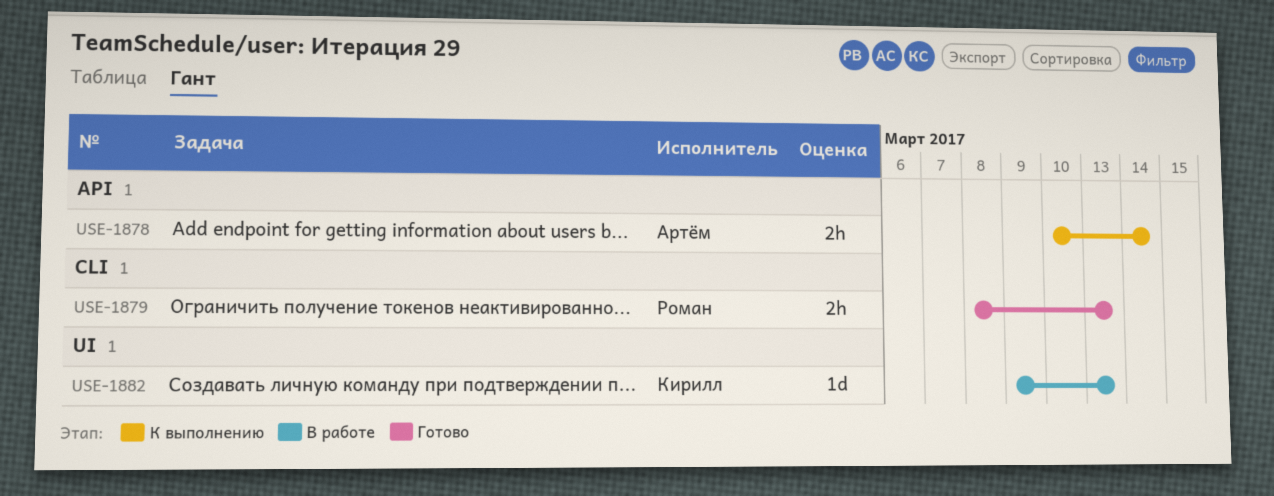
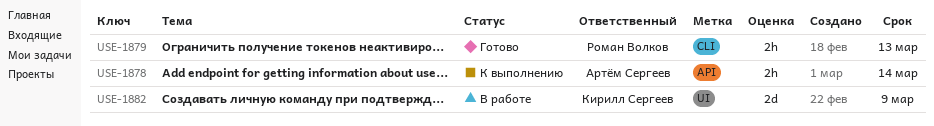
USE-1882, estimate: 1d -> 2d
USE-1882, due: Mar 13 -> Mar 9

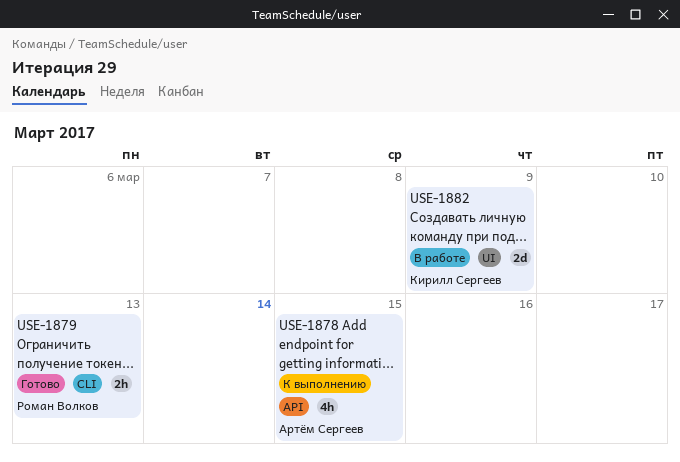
USE-1878, estimate: 2h -> 4h
USE-1878, due: Mar 14 -> Mar 15

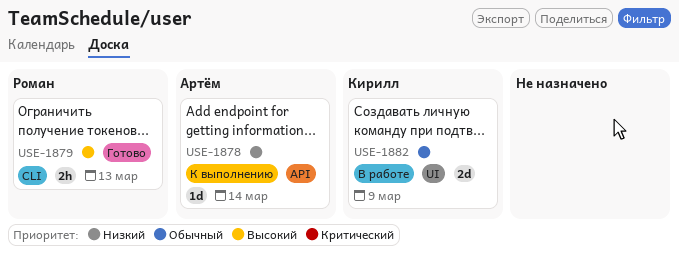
USE-1878, estimate: 4h -> 1d
USE-1878, due: Mar 15 -> Mar 14

